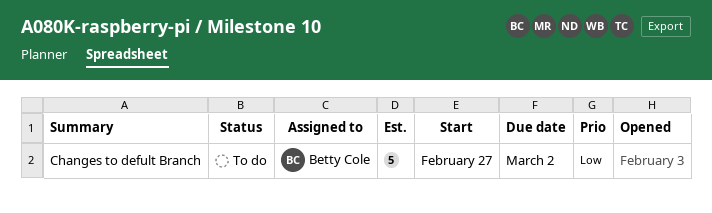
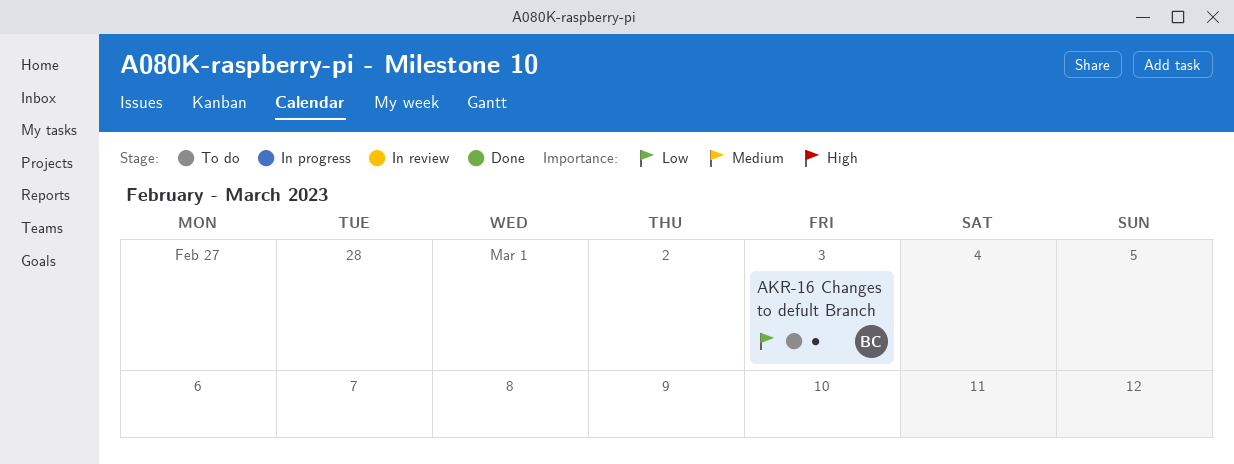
Changes to defult Branch, estimate: 5 -> 1
Changes to defult Branch, due: Mar 2 -> Mar 3

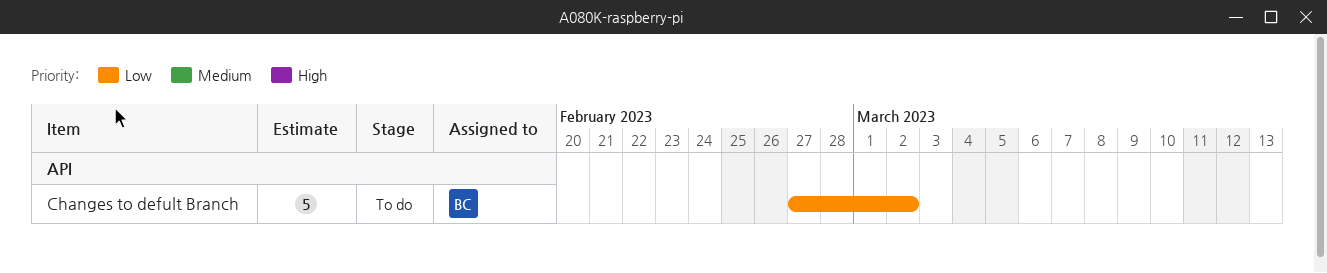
Changes to defult Branch, estimate: 1 -> 5
Changes to defult Branch, due: Mar 3 -> Mar 2

